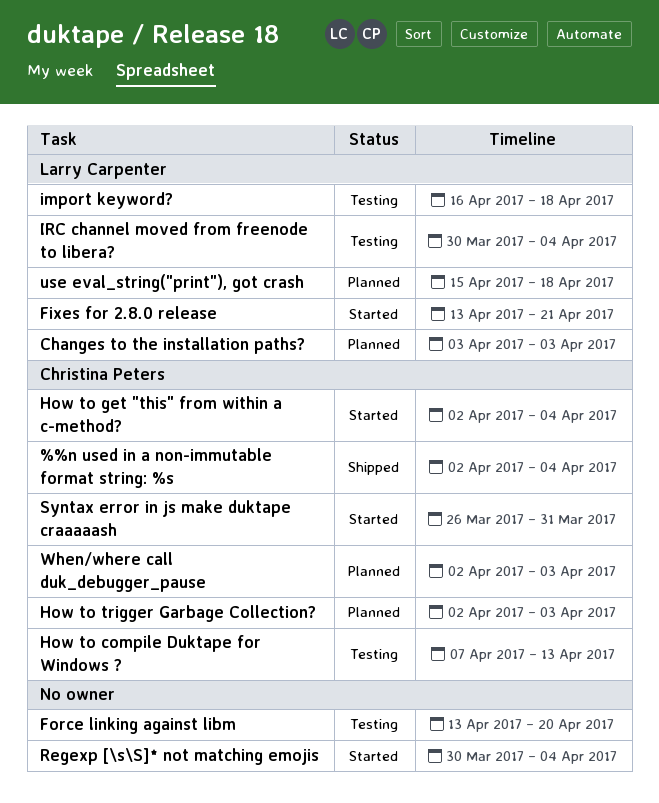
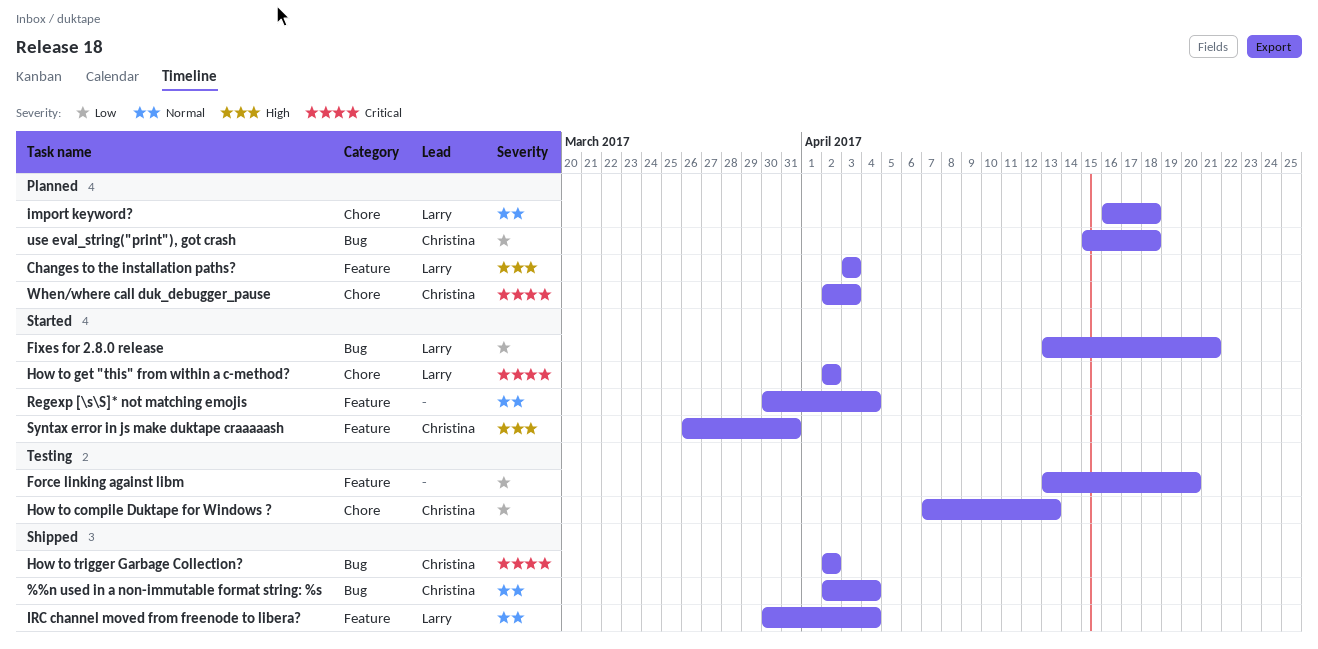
How to get "this" from within a c-method?, owner: Christina Peters -> Larry Carpenter
How to get "this" from within a c-method?, due: Apr 4 -> Apr 2
How to trigger Garbage Collection?, status: Planned -> Shipped
How to trigger Garbage Collection?, due: Apr 3 -> Apr 2
import keyword?, status: Testing -> Planned
IRC channel moved from freenode to libera?, status: Testing -> Shipped
use eval_string("print"), got crash, owner: Larry Carpenter -> Christina Peters

